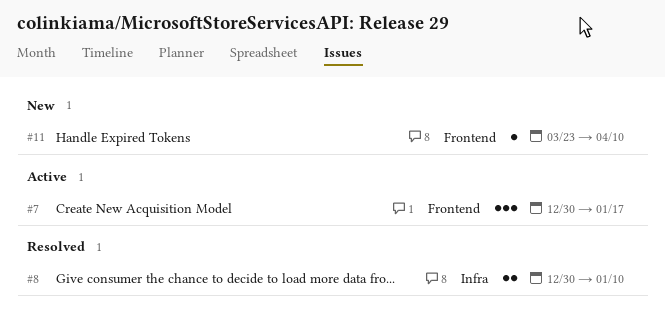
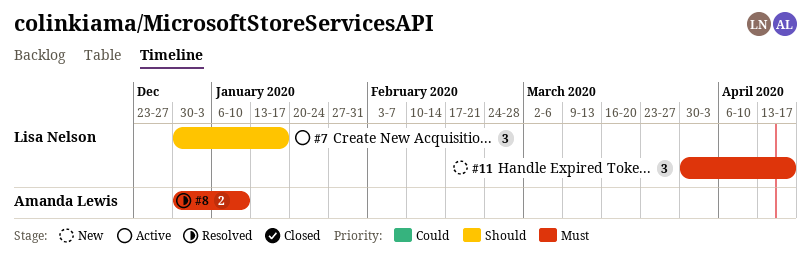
#11, estimate: 1 -> 3
#11, start: Mar 23 -> Mar 30
#11, due: Apr 10 -> Apr 17

